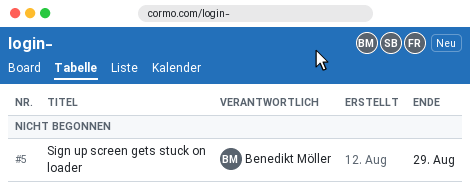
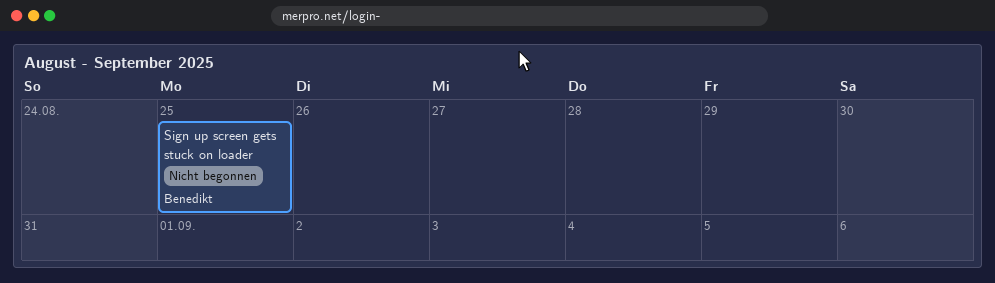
Sign up screen gets stuck on loader, due: Aug 29 -> Aug 25

